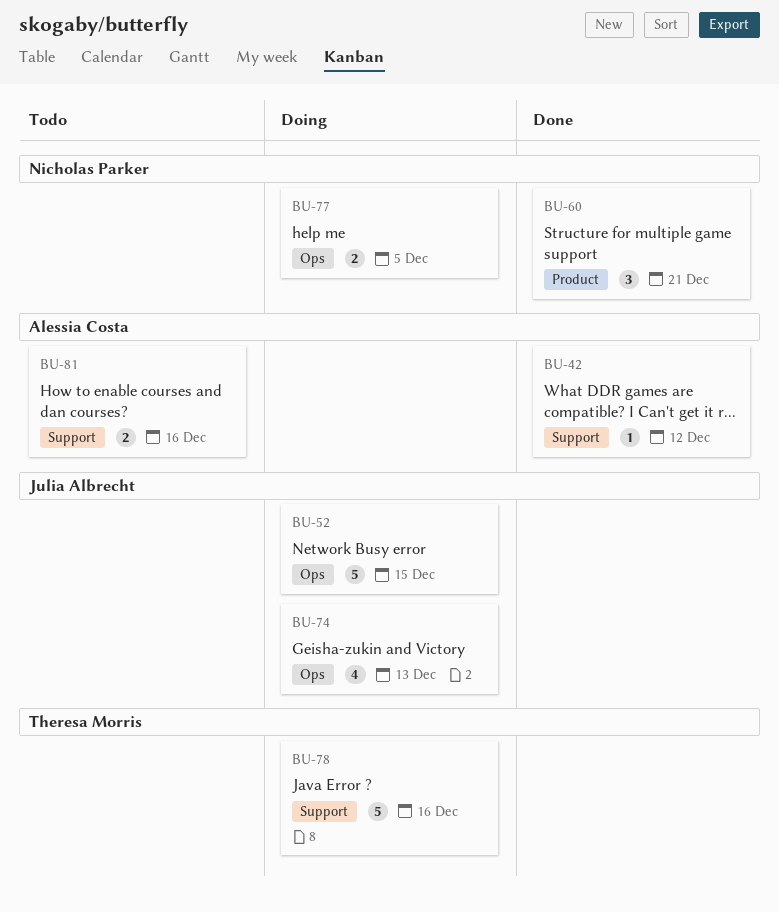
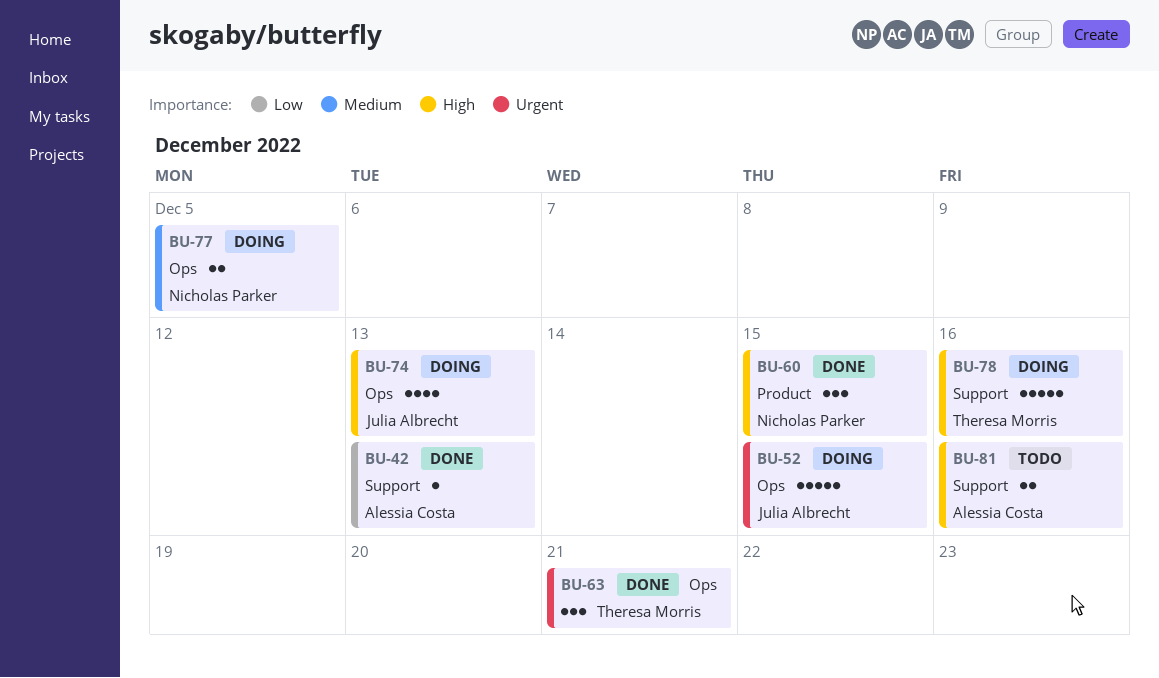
BU-42, due: Dec 12 -> Dec 13
BU-60, due: Dec 21 -> Dec 15
BU-63: none -> present

